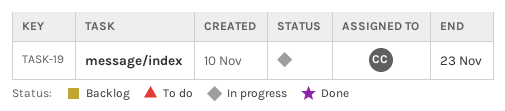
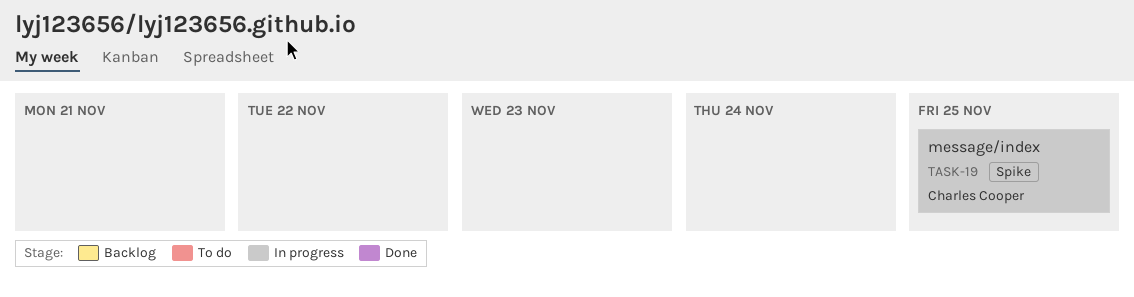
TASK-19, due: Nov 23 -> Nov 25

